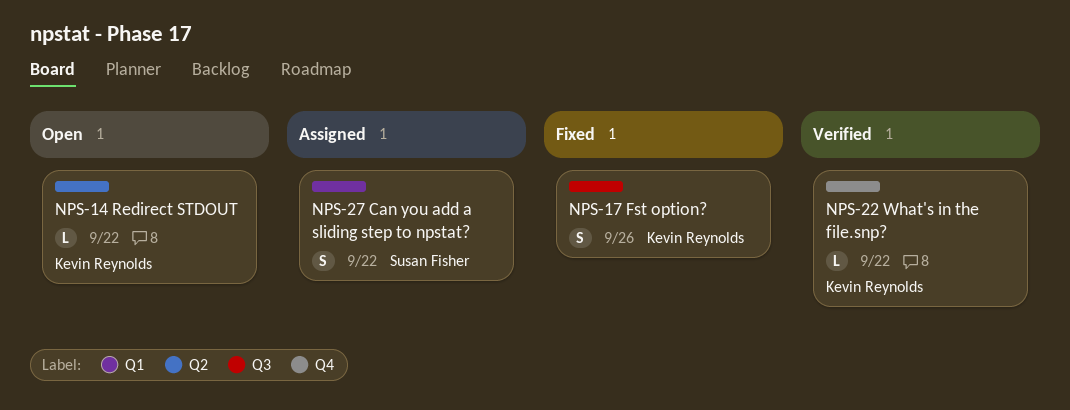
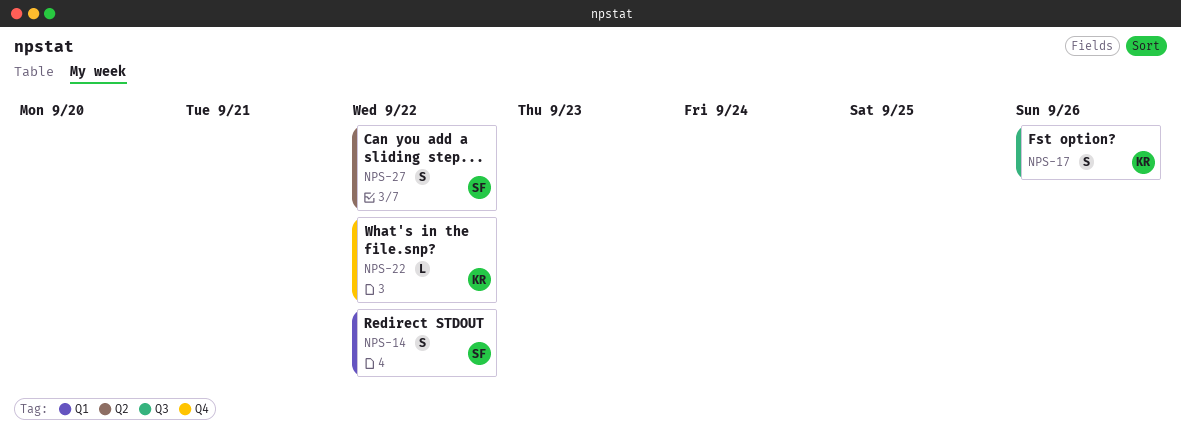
NPS-14, owner: Kevin Reynolds -> Susan Fisher
NPS-14, label: Q2 -> Q1
NPS-14, estimate: L -> S
NPS-27, label: Q1 -> Q2

